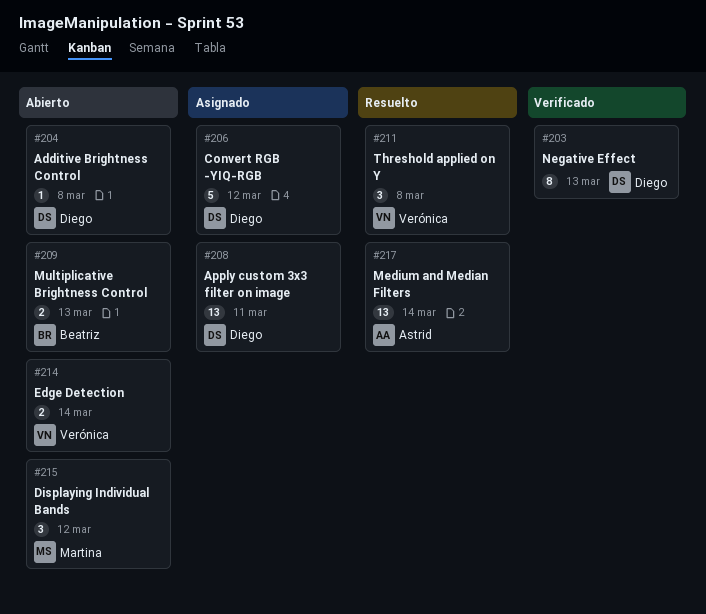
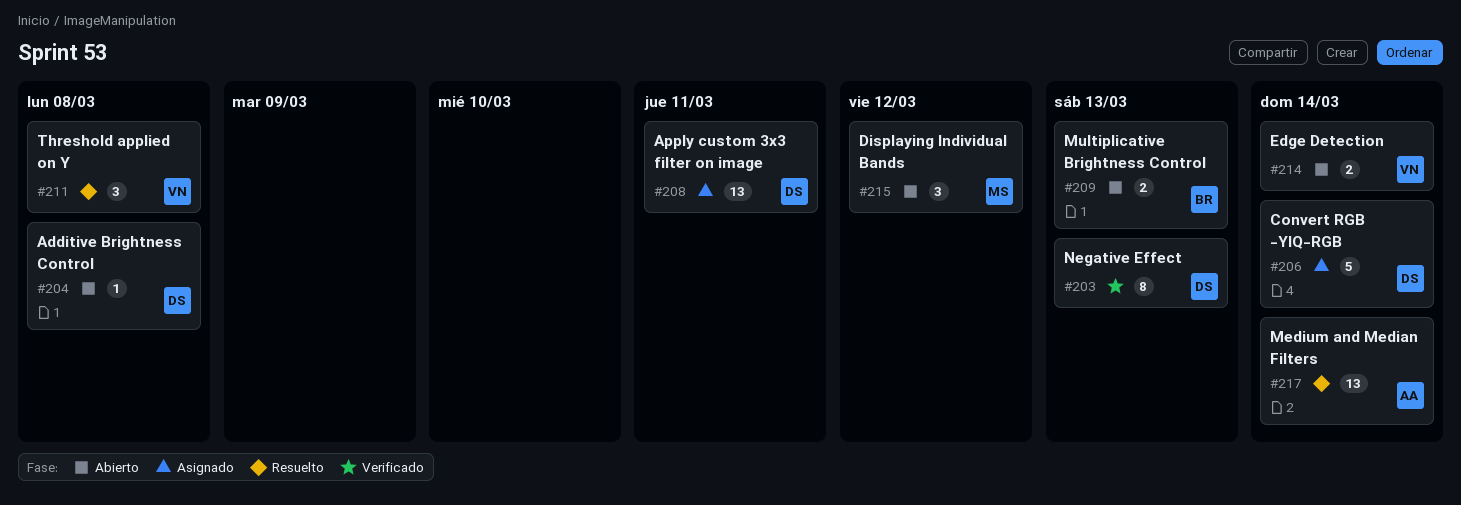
#206, due: Mar 12 -> Mar 14

